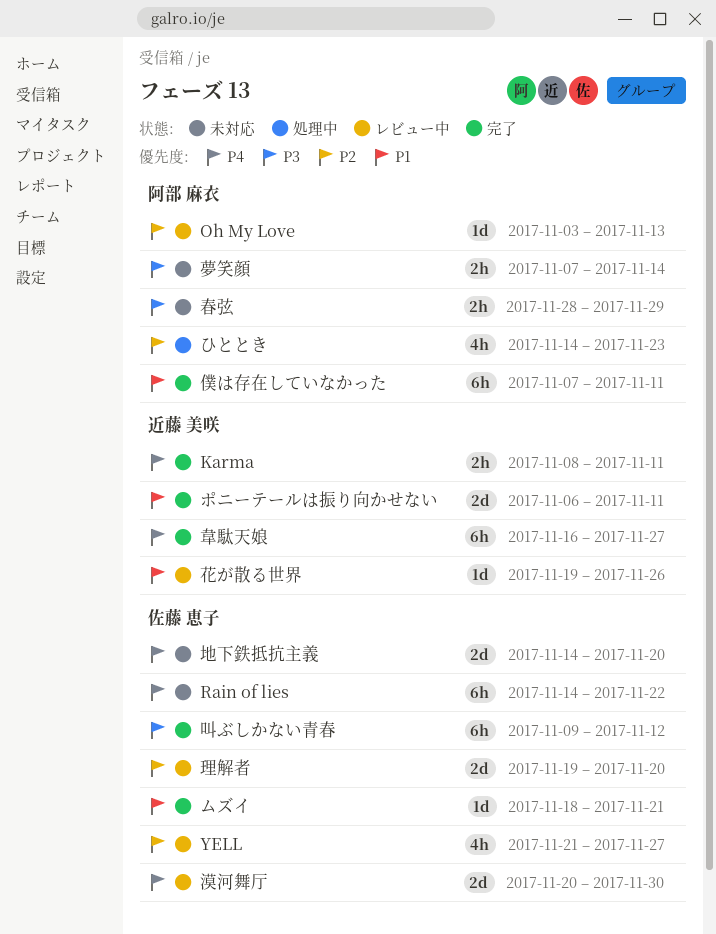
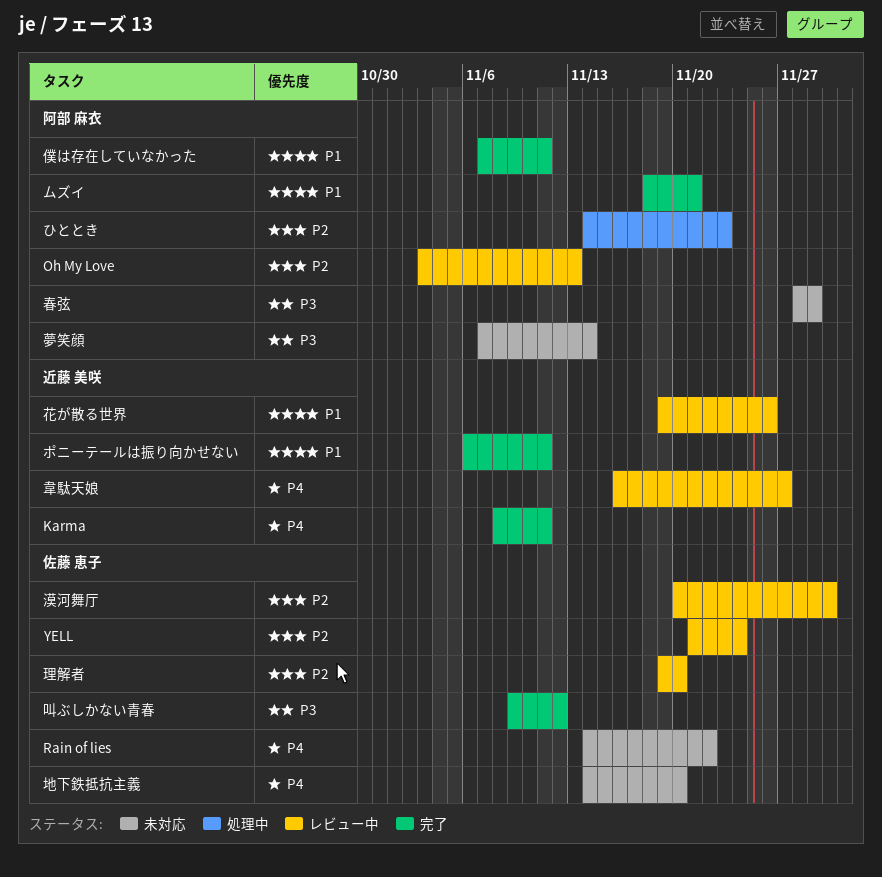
YELL, due: Nov 27 -> Nov 24
ムズイ, owner: 佐藤 恵子 -> 阿部 麻衣
漠河舞厅, priority: P4 -> P2
韋駄天娘, status: 完了 -> レビュー中

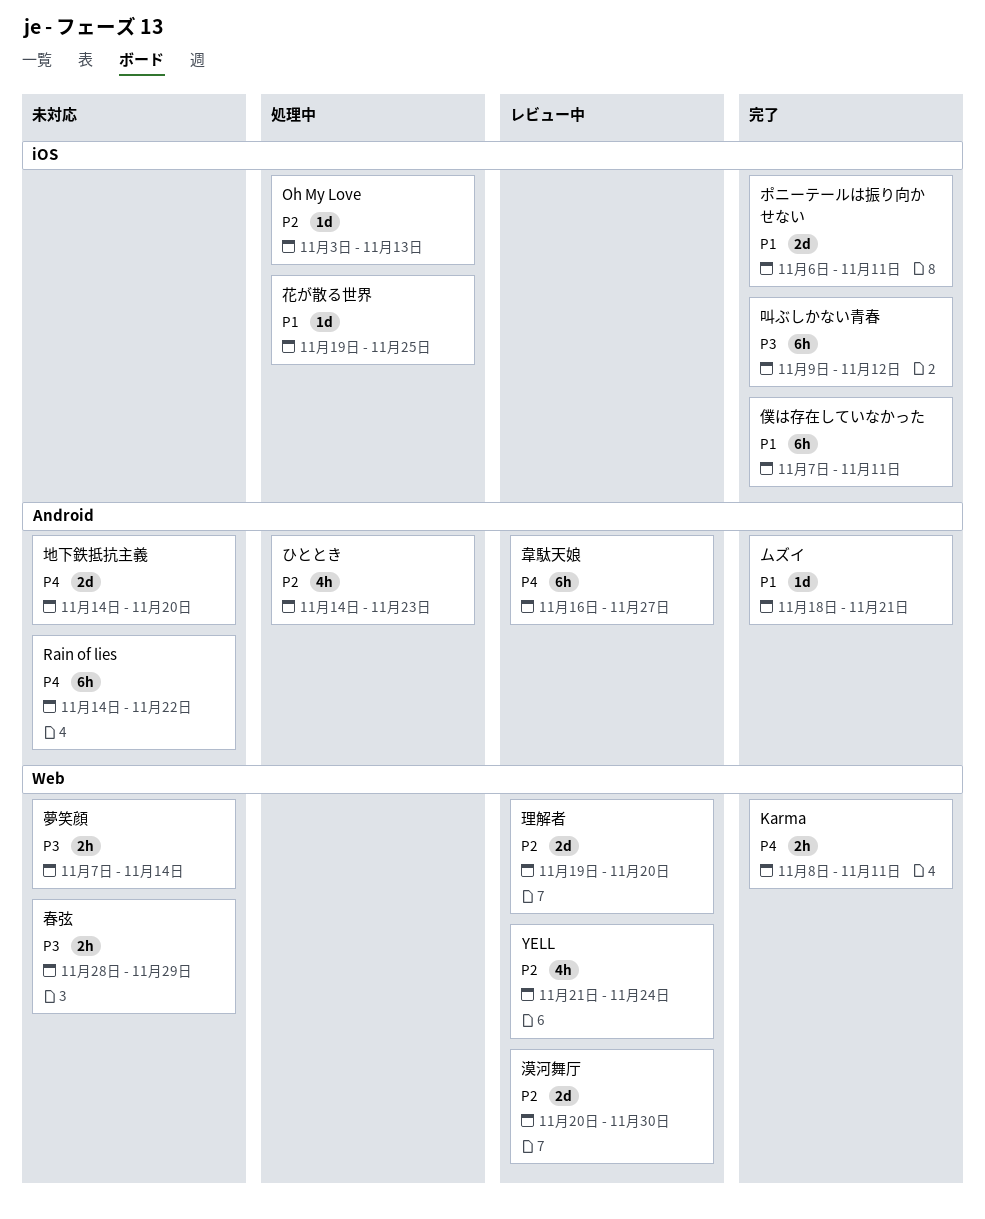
Oh My Love, status: レビュー中 -> 処理中
花が散る世界, status: レビュー中 -> 処理中
花が散る世界, due: Nov 26 -> Nov 25

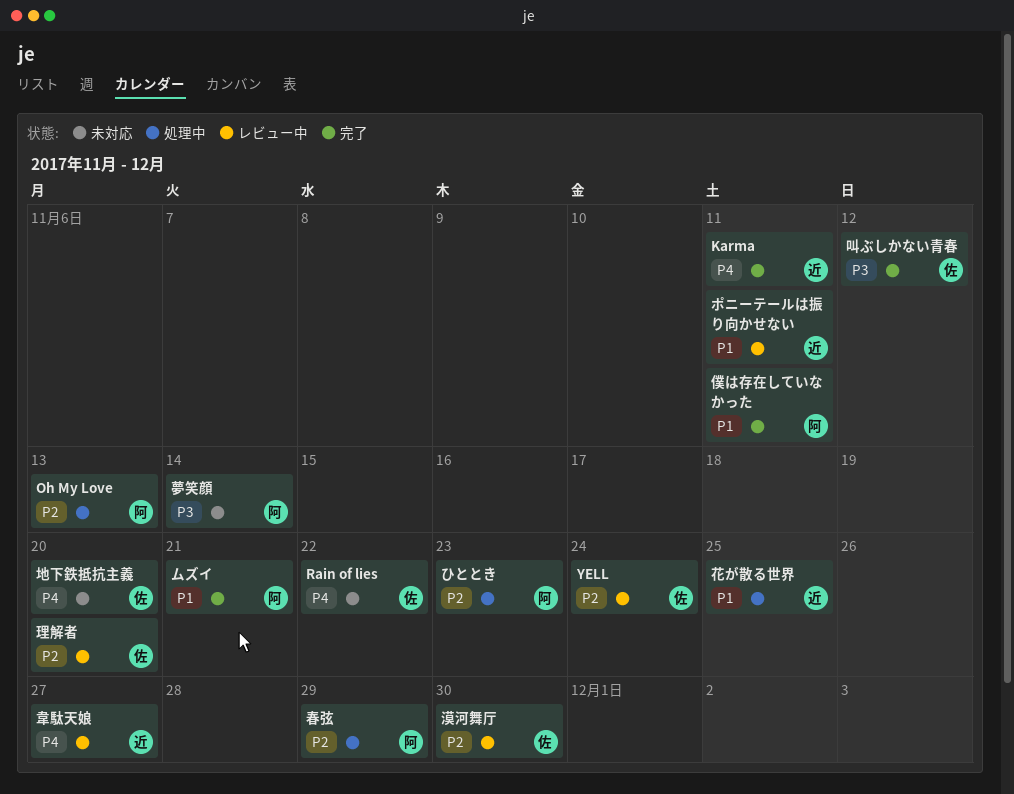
ポニーテールは振り向かせない, status: 完了 -> レビュー中
春弦, status: 未対応 -> 処理中
春弦, priority: P3 -> P2

